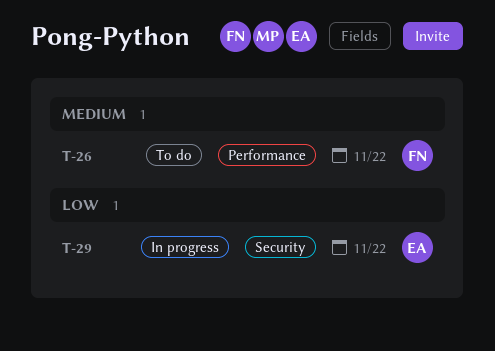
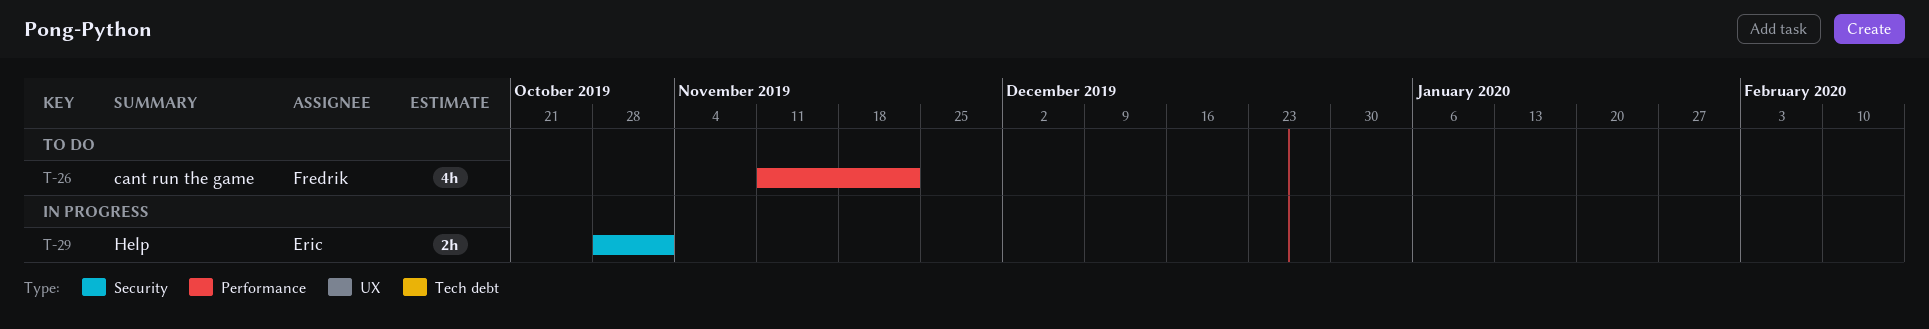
T-29, due: Nov 22 -> Nov 1

